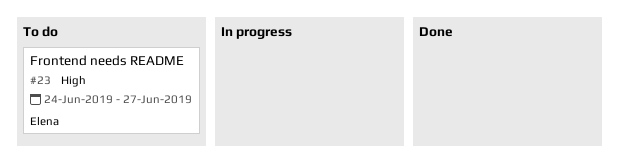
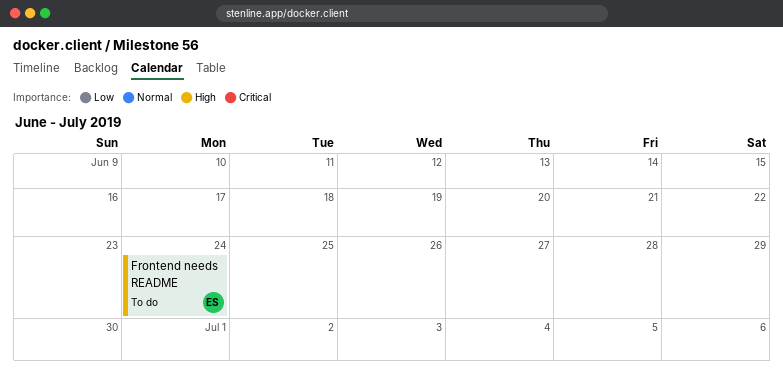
Frontend needs README, due: Jun 27 -> Jun 24

